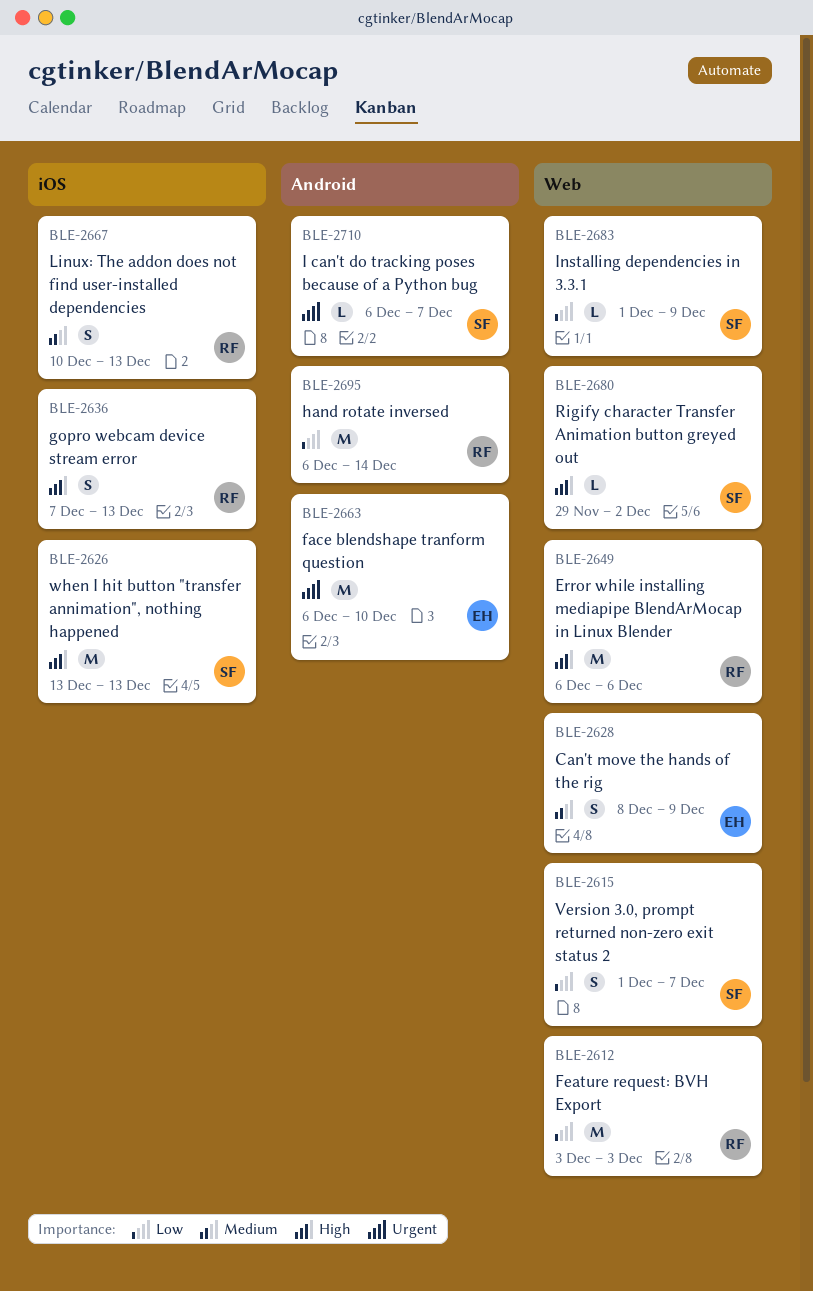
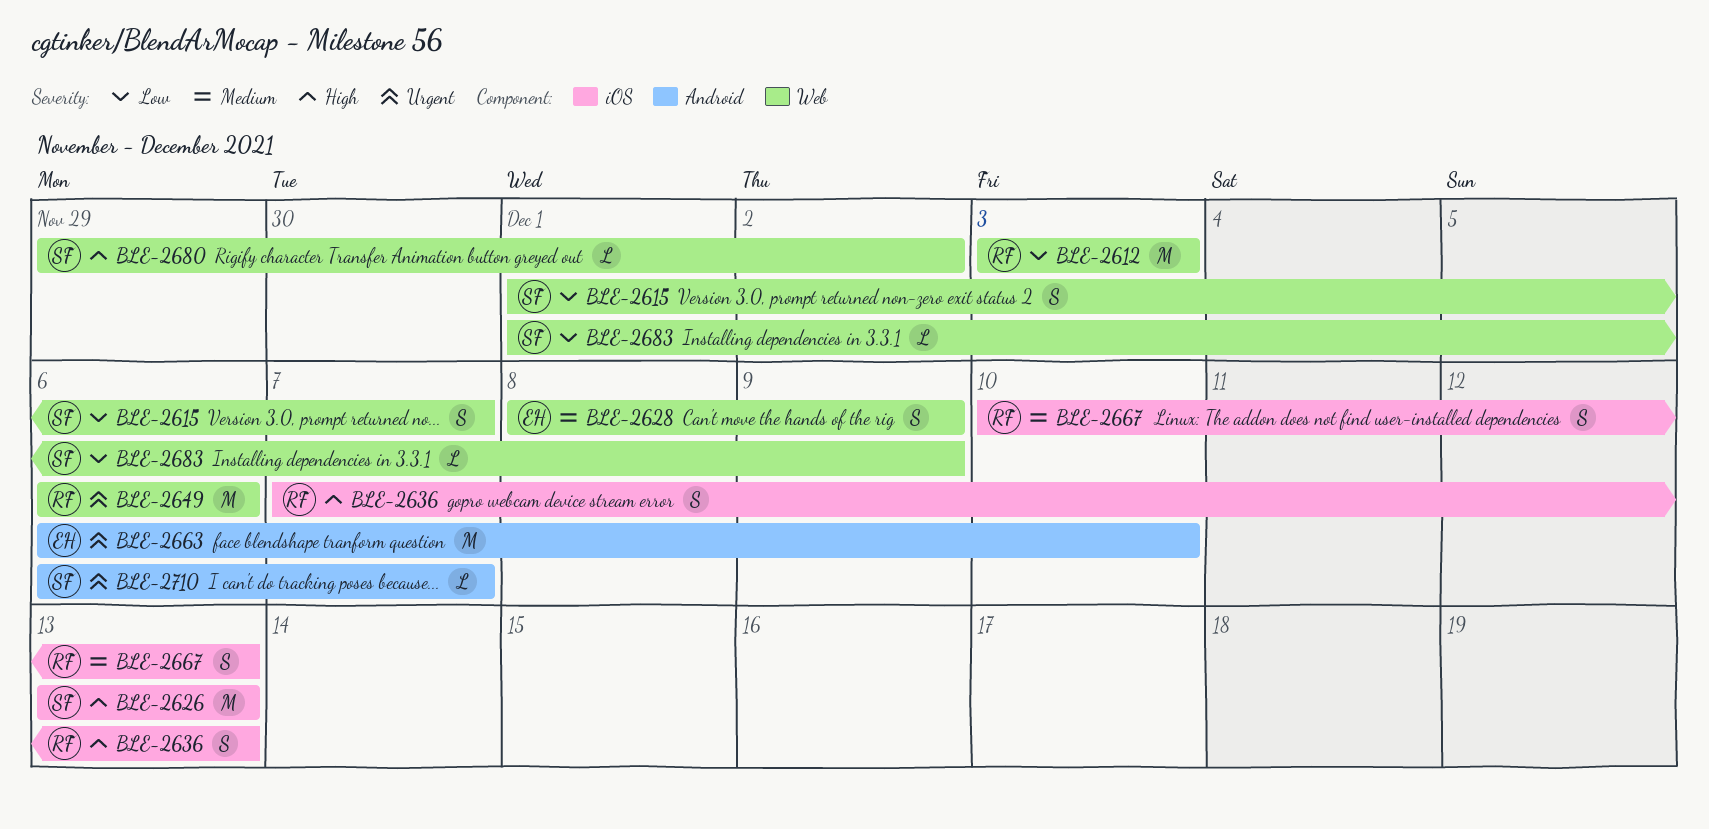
BLE-2649, priority: High -> Urgent
BLE-2695: present -> none

